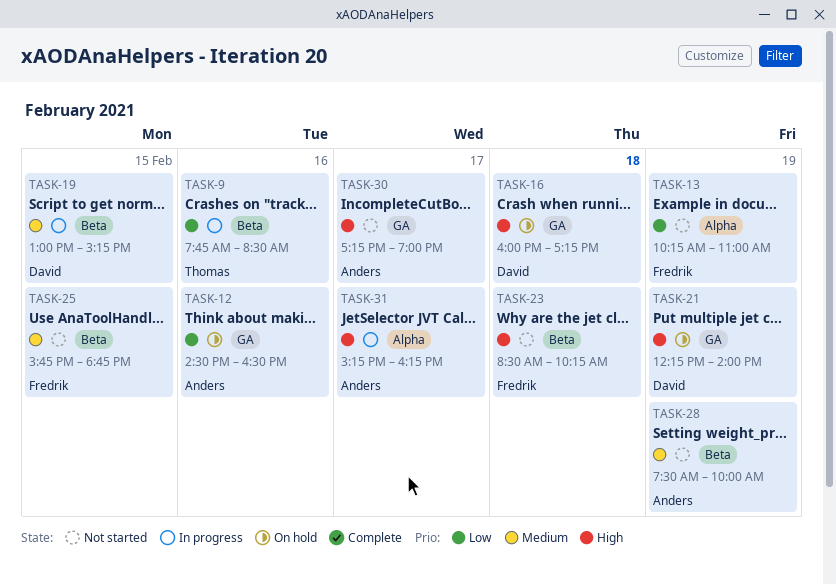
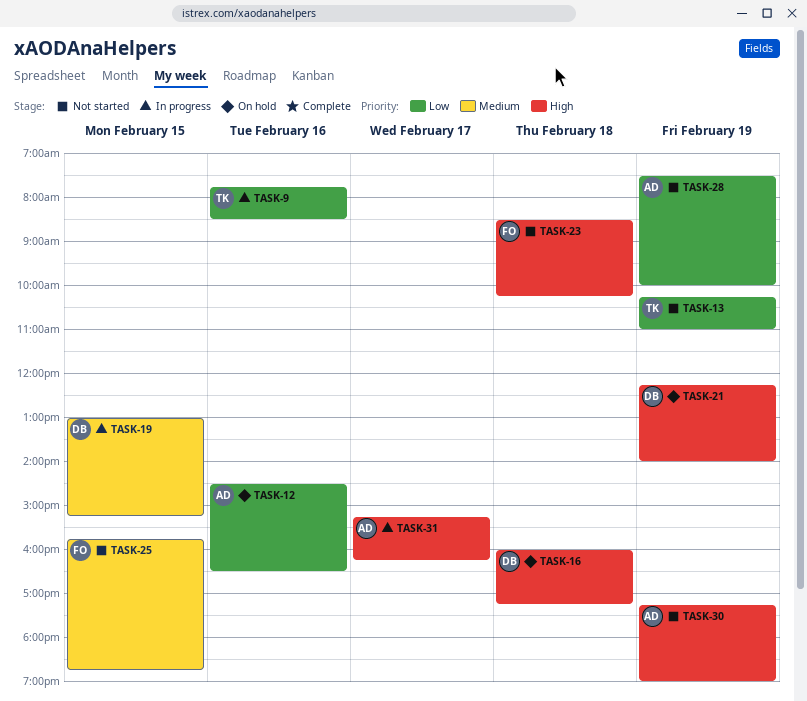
TASK-13, owner: Fredrik -> Thomas
TASK-28, priority: Medium -> Low
TASK-30, day: Feb 17 -> Feb 19

